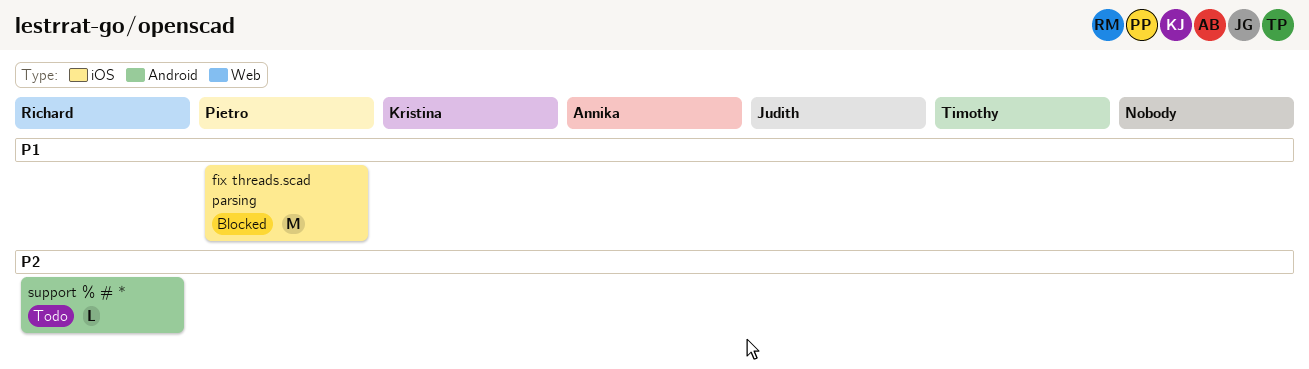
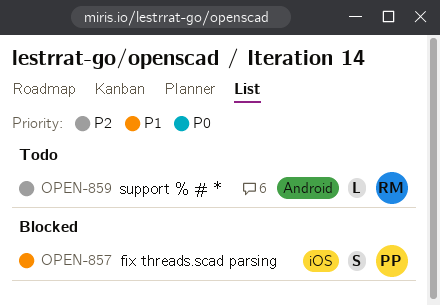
fix threads.scad parsing, estimate: M -> S

